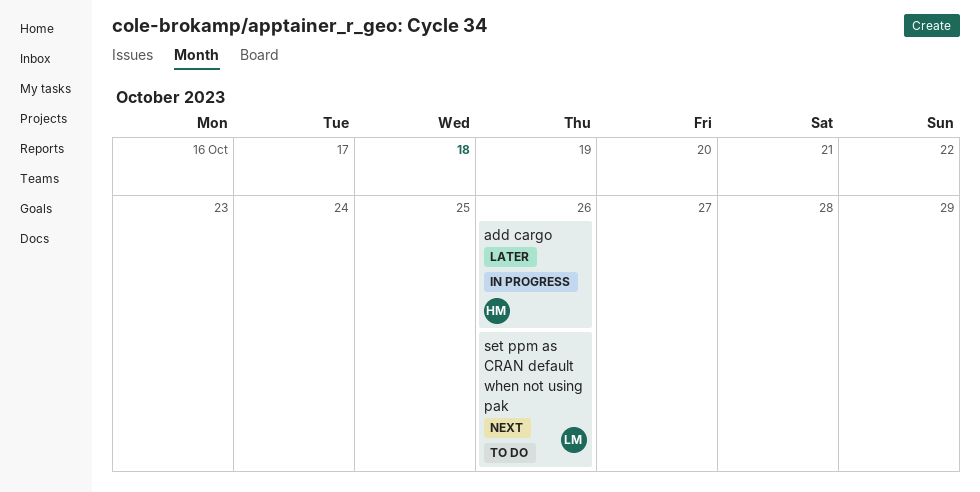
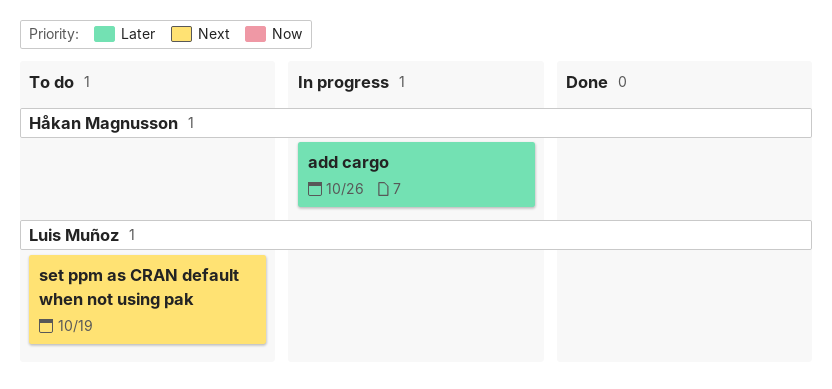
set ppm as CRAN default when not using pak, due: Oct 26 -> Oct 19

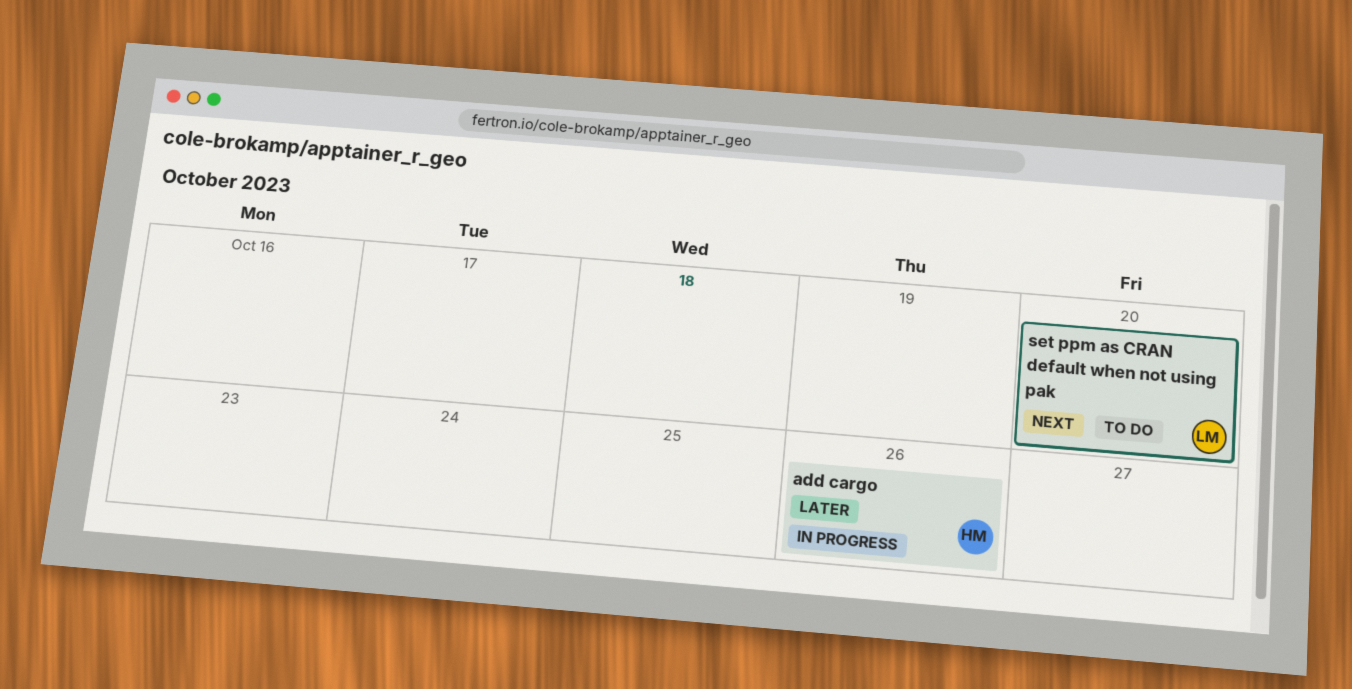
set ppm as CRAN default when not using pak, due: Oct 19 -> Oct 20

